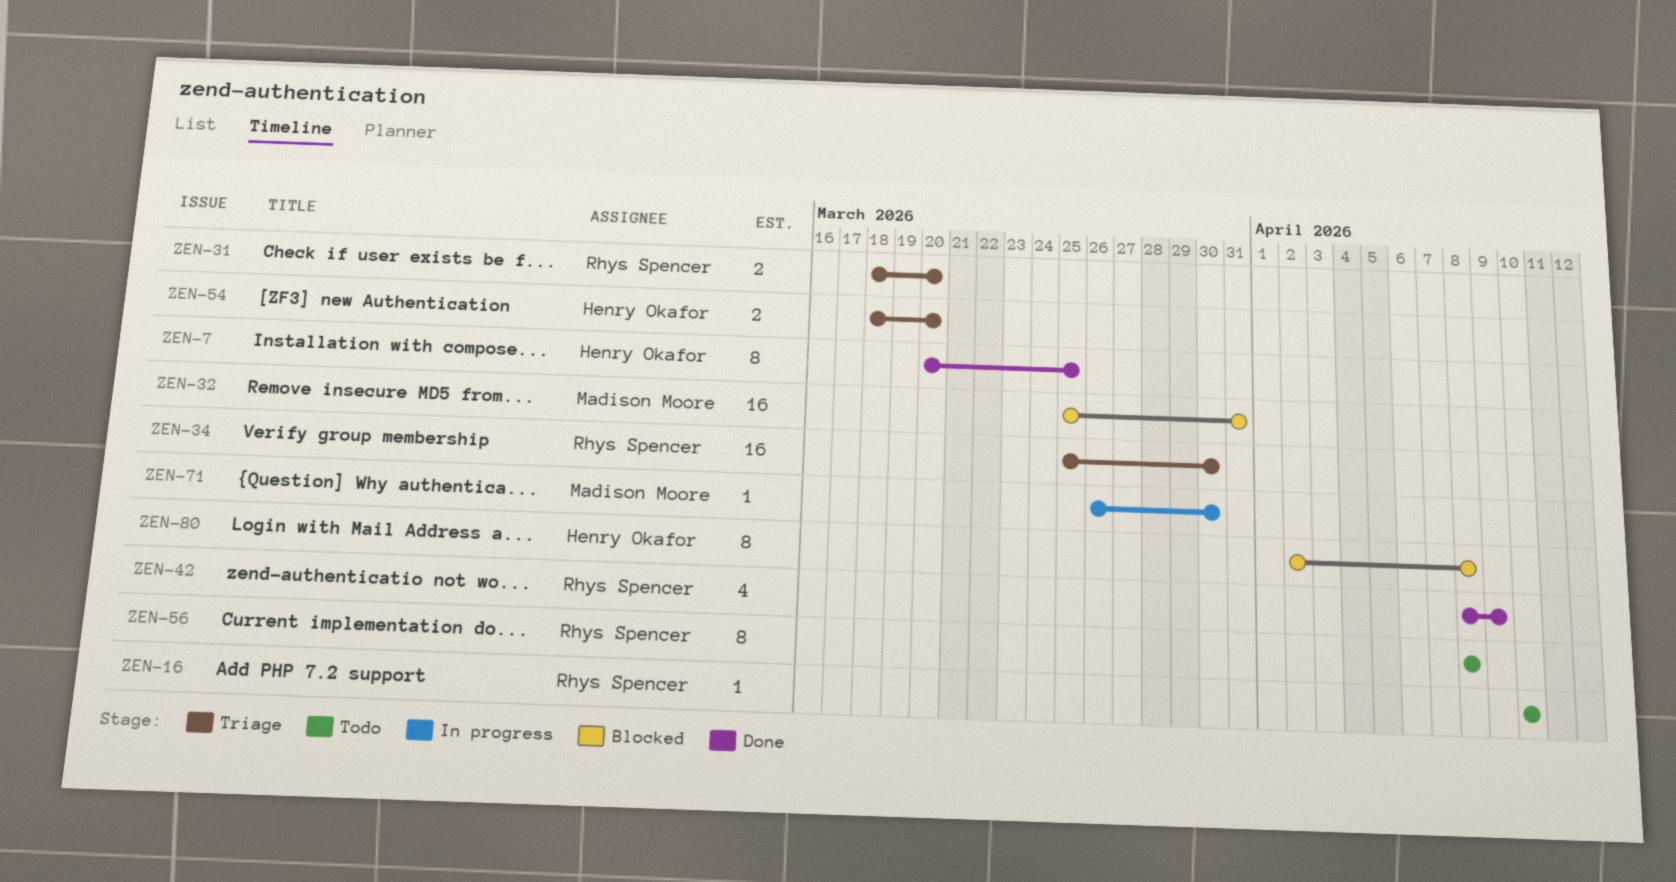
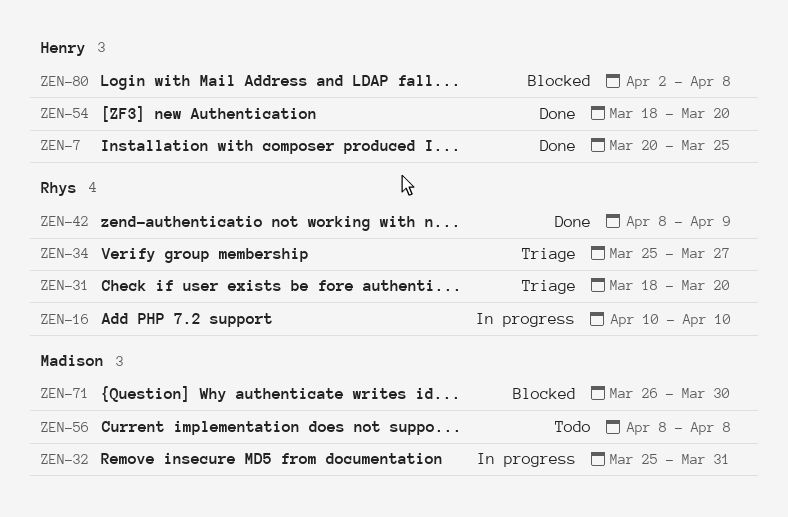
ZEN-16, status: Todo -> In progress
ZEN-32, status: Blocked -> In progress
ZEN-34, due: Mar 30 -> Mar 27
ZEN-54, status: Triage -> Done
ZEN-56, owner: Rhys Spencer -> Madison Moore
ZEN-71, status: In progress -> Blocked

